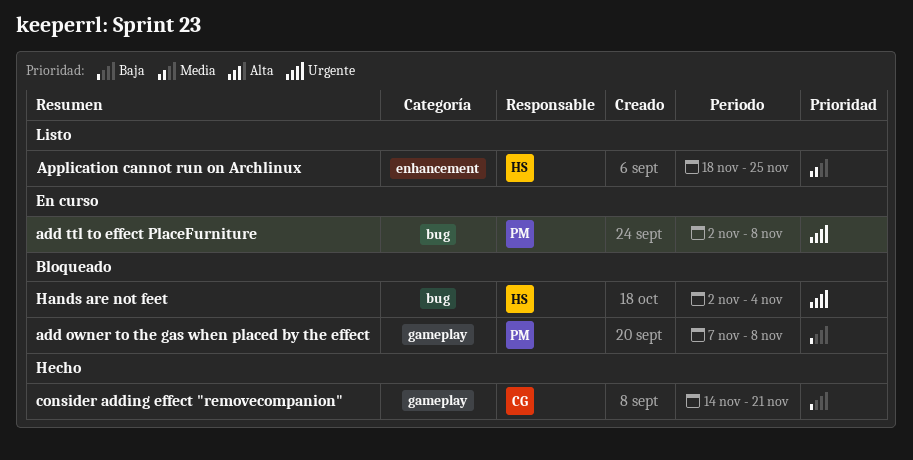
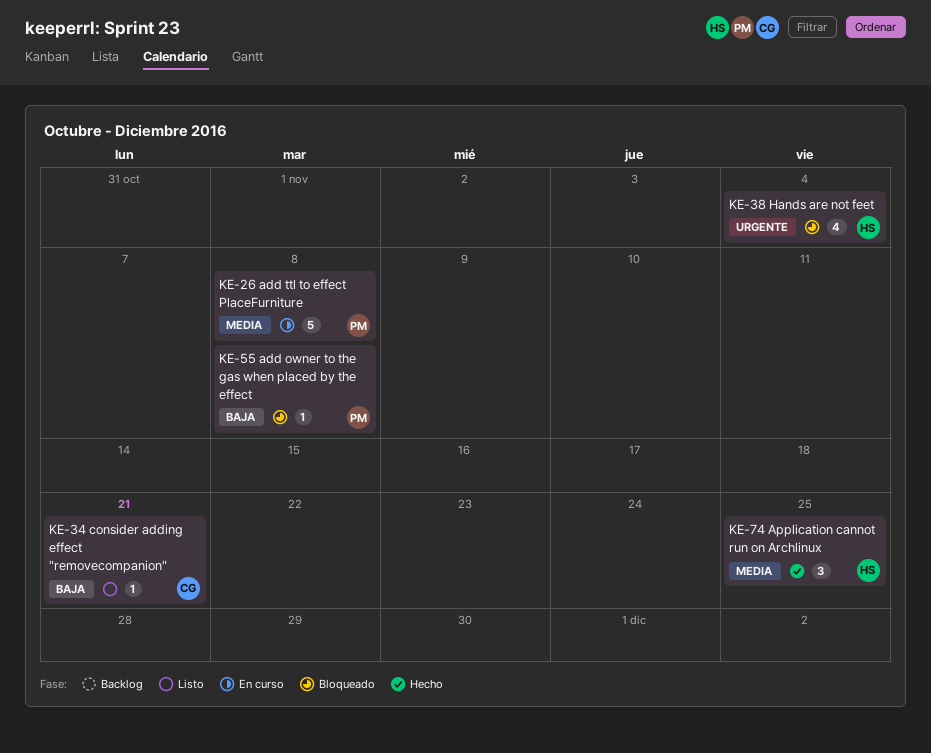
add ttl to effect PlaceFurniture, priority: Urgente -> Media
Application cannot run on Archlinux, status: Listo -> Hecho
consider adding effect "removecompanion", status: Hecho -> Listo

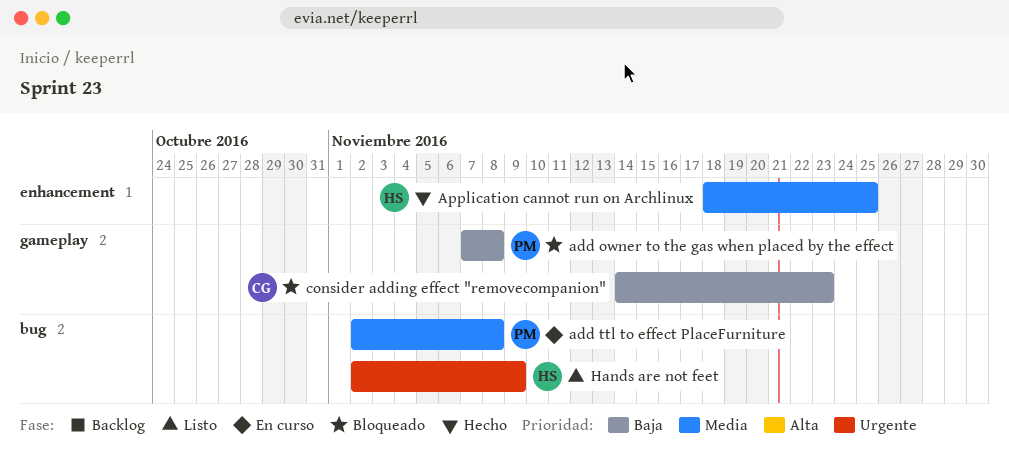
consider adding effect "removecompanion", status: Listo -> Bloqueado
consider adding effect "removecompanion", due: Nov 21 -> Nov 23
Hands are not feet, status: Bloqueado -> Listo
Hands are not feet, due: Nov 4 -> Nov 9

